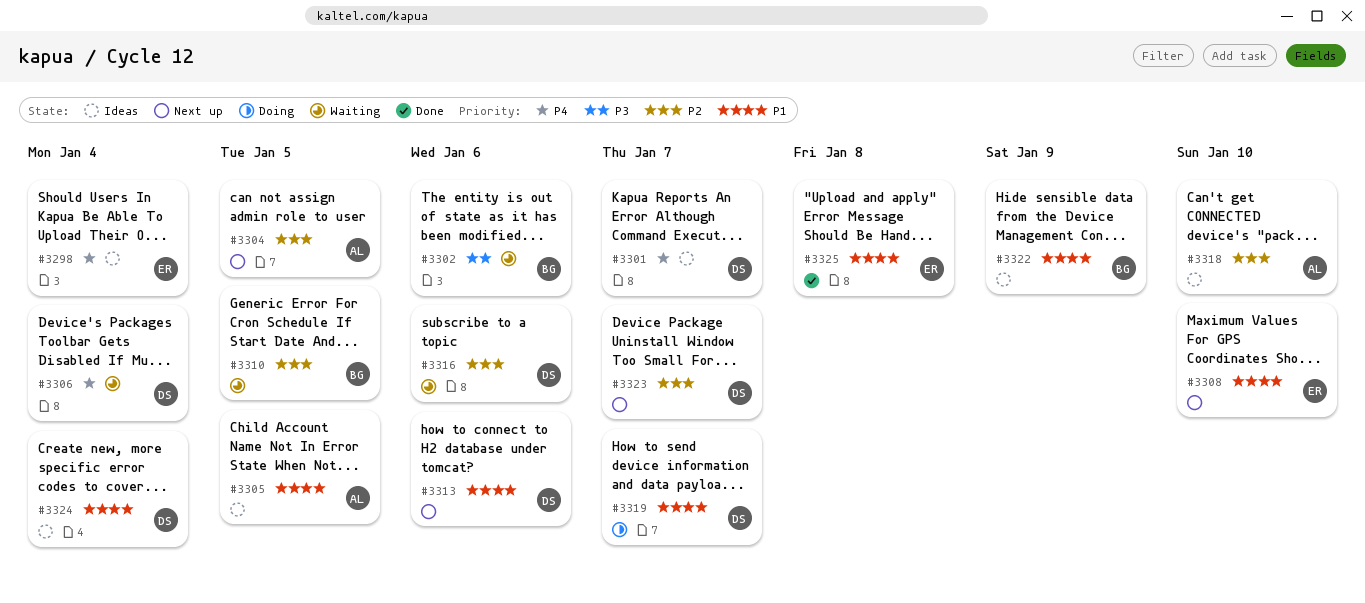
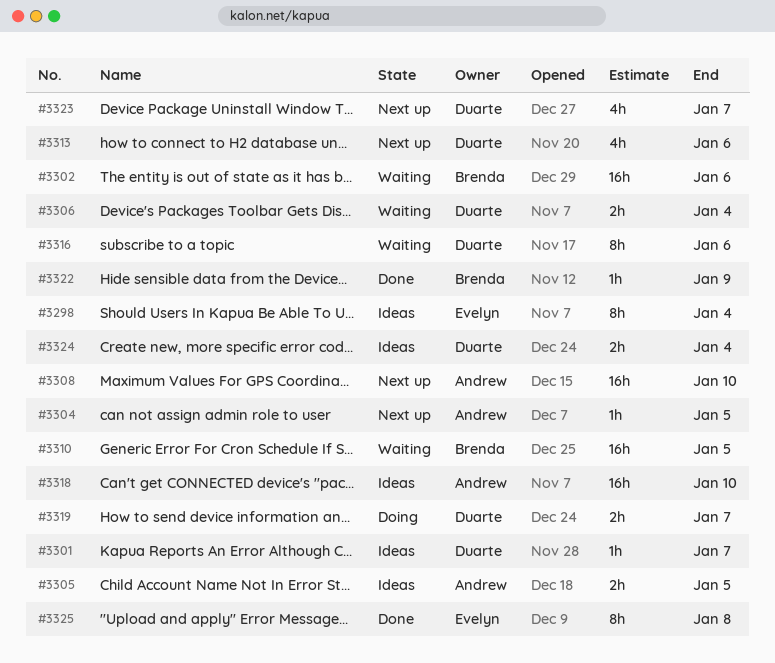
#3308, owner: Evelyn -> Andrew
#3322, status: Ideas -> Done

